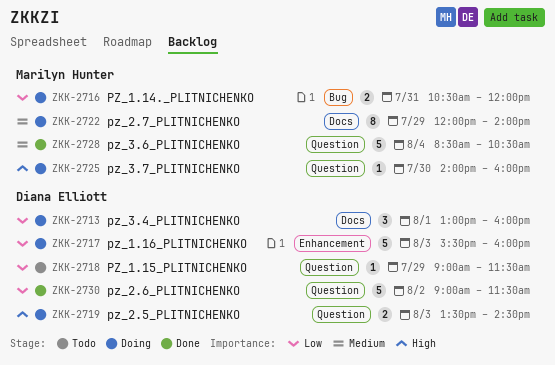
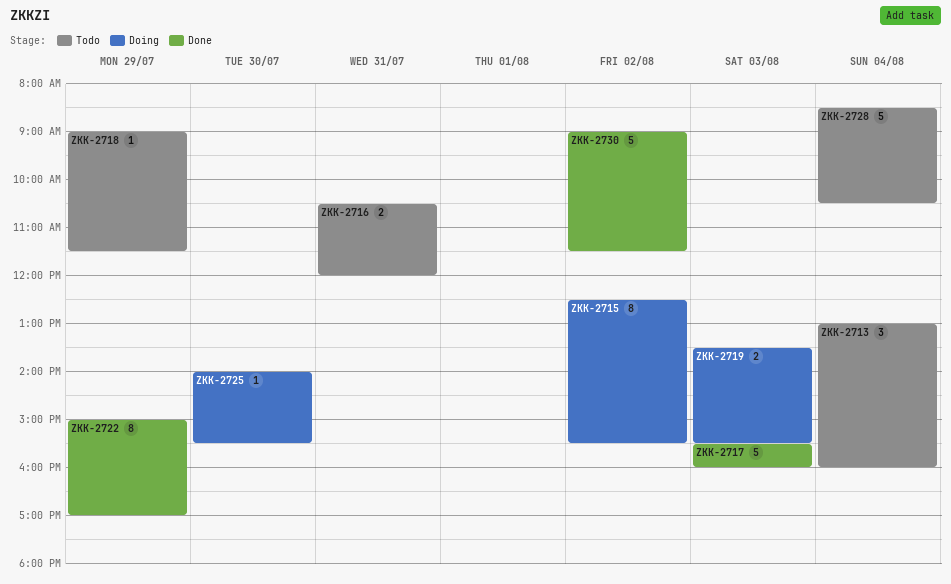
ZKK-2713, status: Doing -> Todo
ZKK-2713, day: Aug 1 -> Aug 4
ZKK-2715: none -> present
ZKK-2716, status: Doing -> Todo
ZKK-2717, status: Doing -> Done
ZKK-2719, ends: 14:30 -> 15:30
ZKK-2722, status: Doing -> Done
ZKK-2722, begins: 12:00 -> 15:00
ZKK-2722, ends: 14:00 -> 17:00
ZKK-2725, ends: 16:00 -> 15:30
ZKK-2728, status: Done -> Todo

